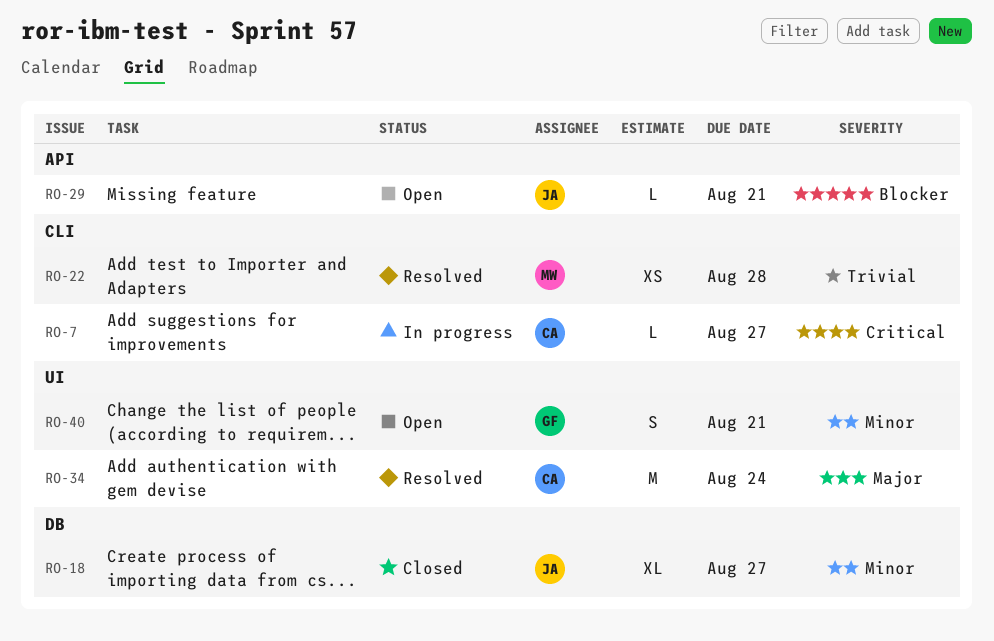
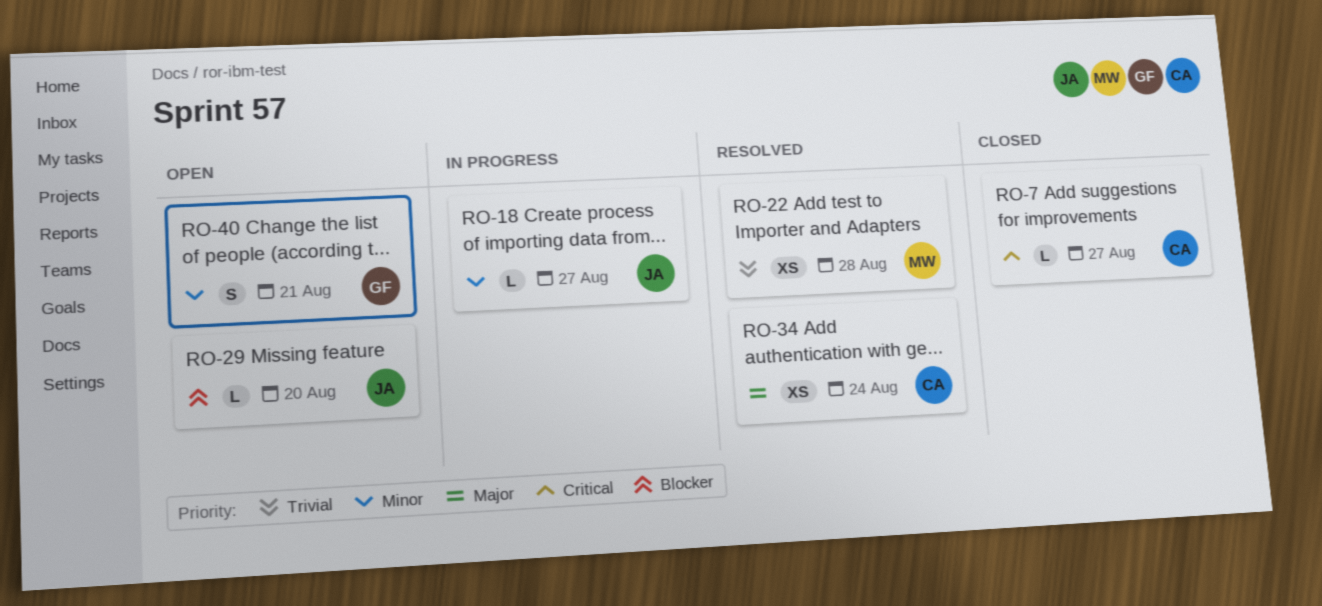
RO-7, status: In progress -> Closed
RO-18, status: Closed -> In progress
RO-18, estimate: XL -> L
RO-29, due: Aug 21 -> Aug 20
RO-34, estimate: M -> XS

